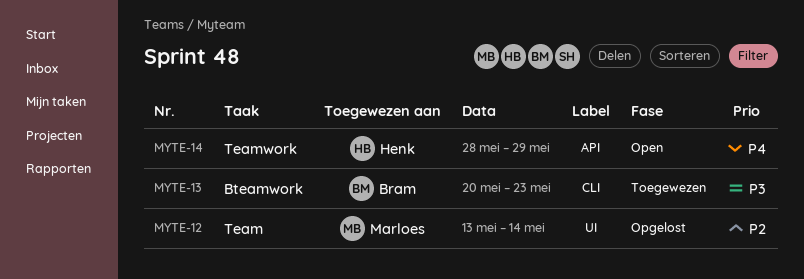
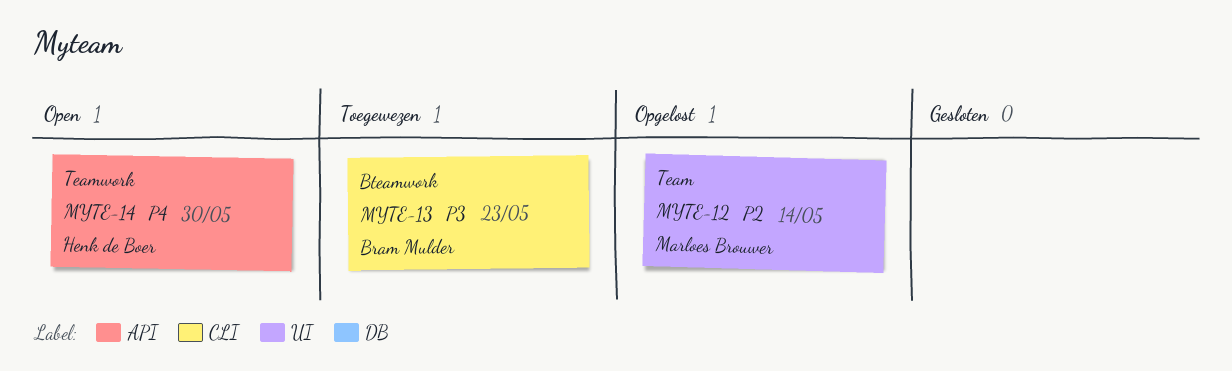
MYTE-14, due: May 29 -> May 30

